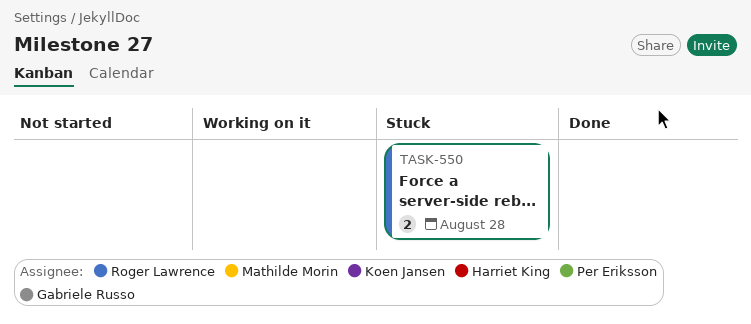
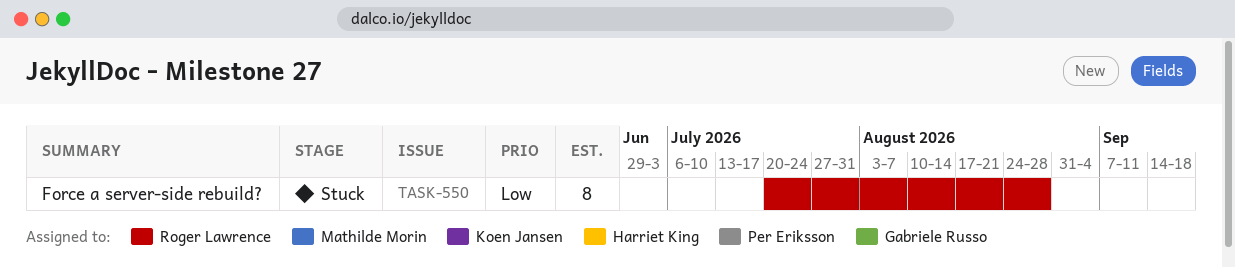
TASK-550, estimate: 2 -> 8

